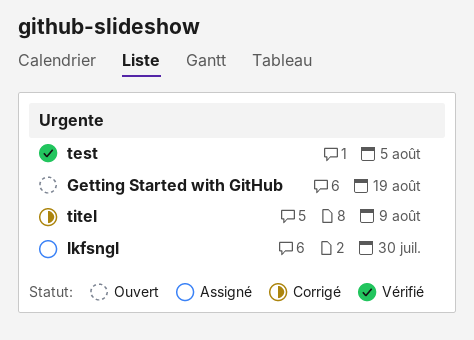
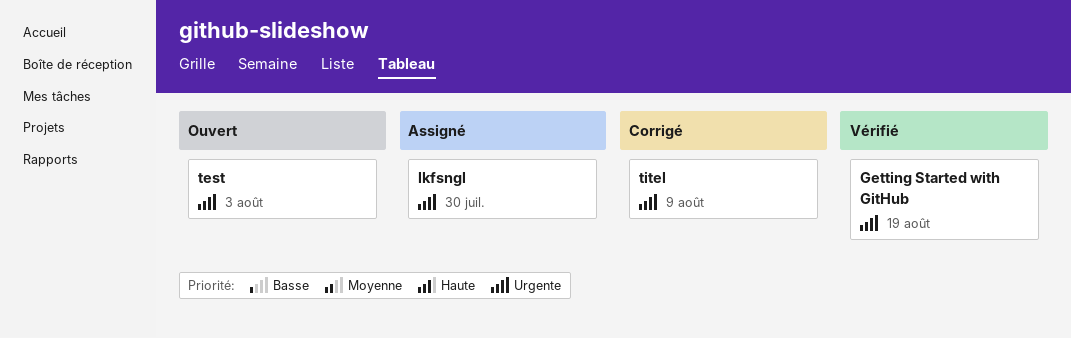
Getting Started with GitHub, status: Ouvert -> Vérifié
test, status: Vérifié -> Ouvert
test, due: Aug 5 -> Aug 3

